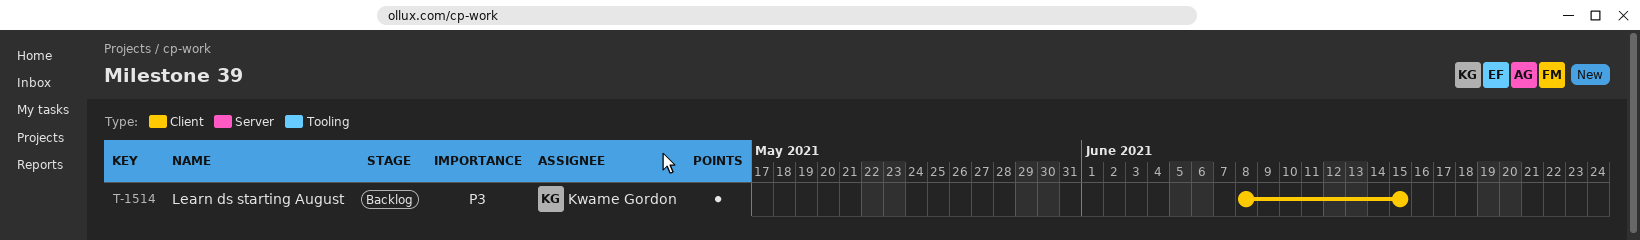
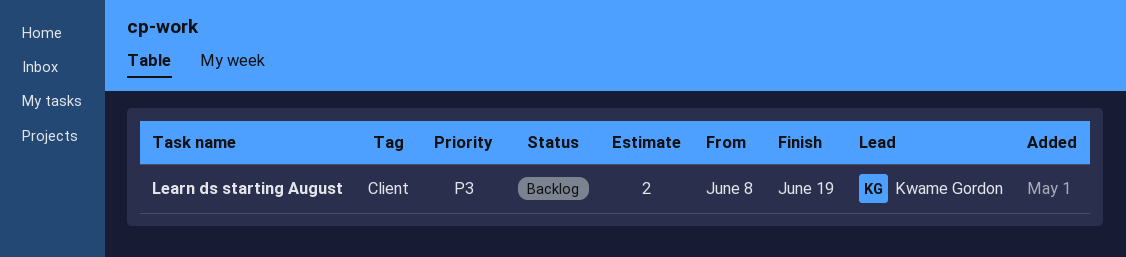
Learn ds starting August, estimate: 1 -> 2
Learn ds starting August, due: Jun 15 -> Jun 19

